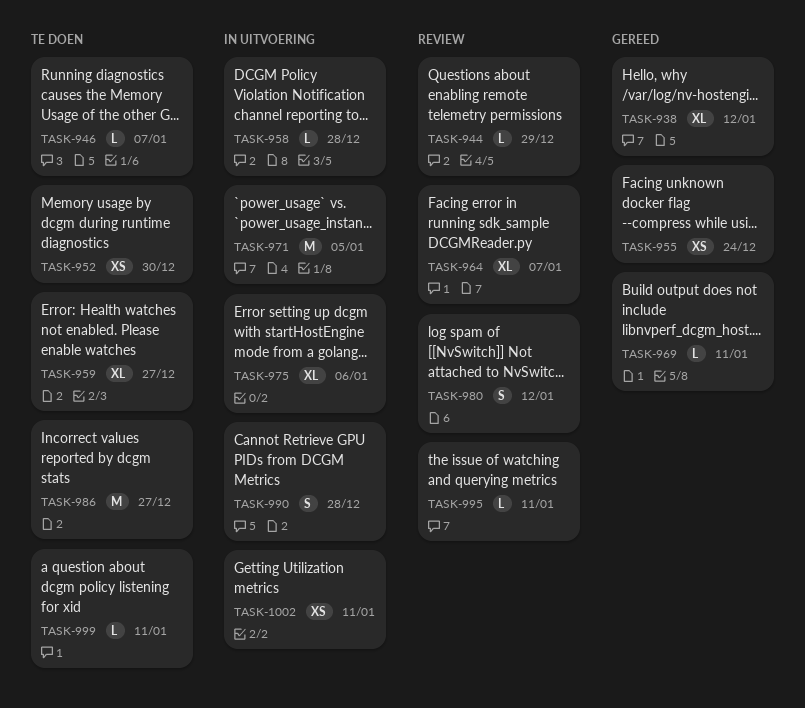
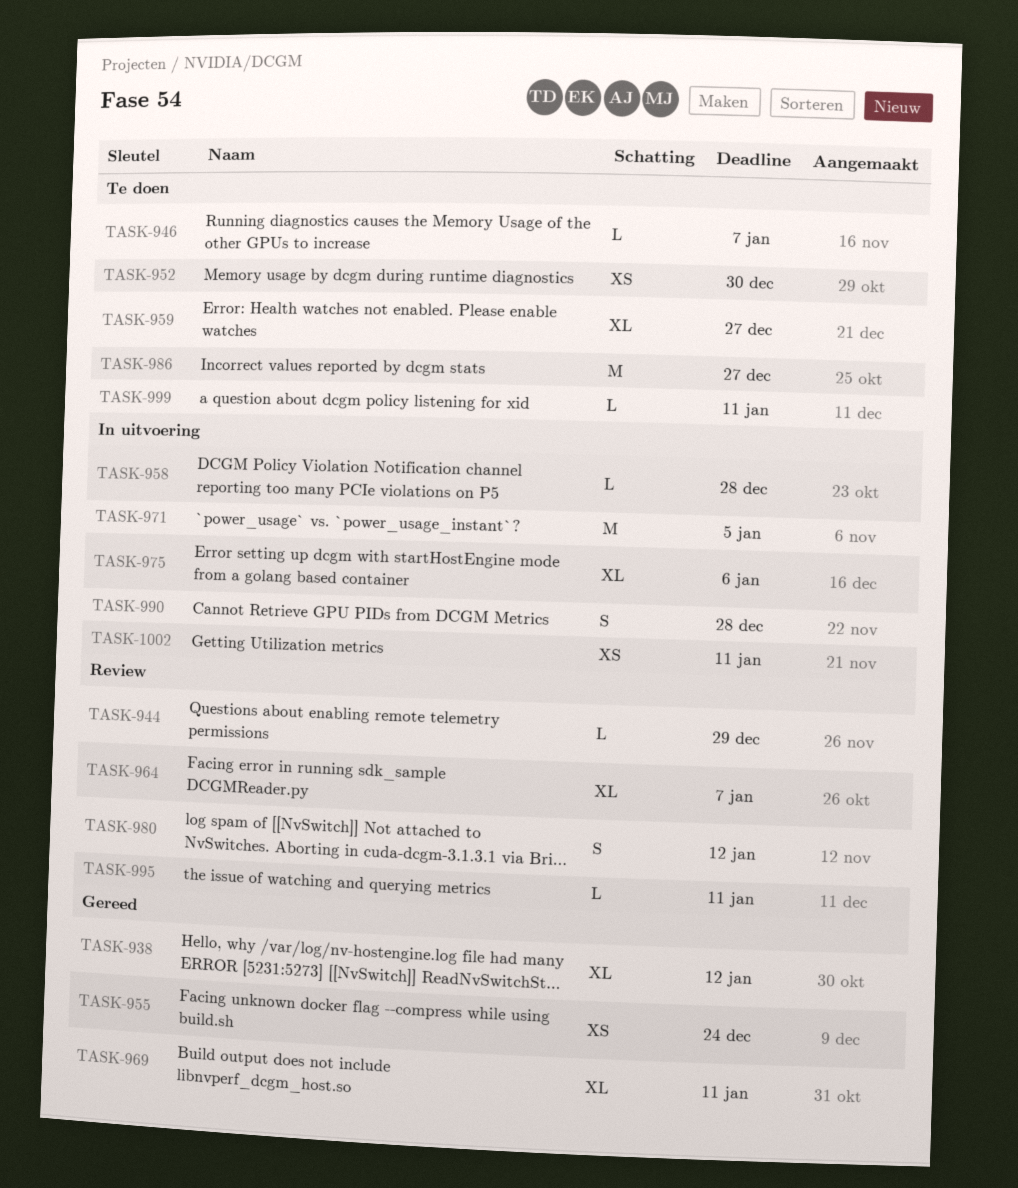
TASK-969, estimate: L -> XL

